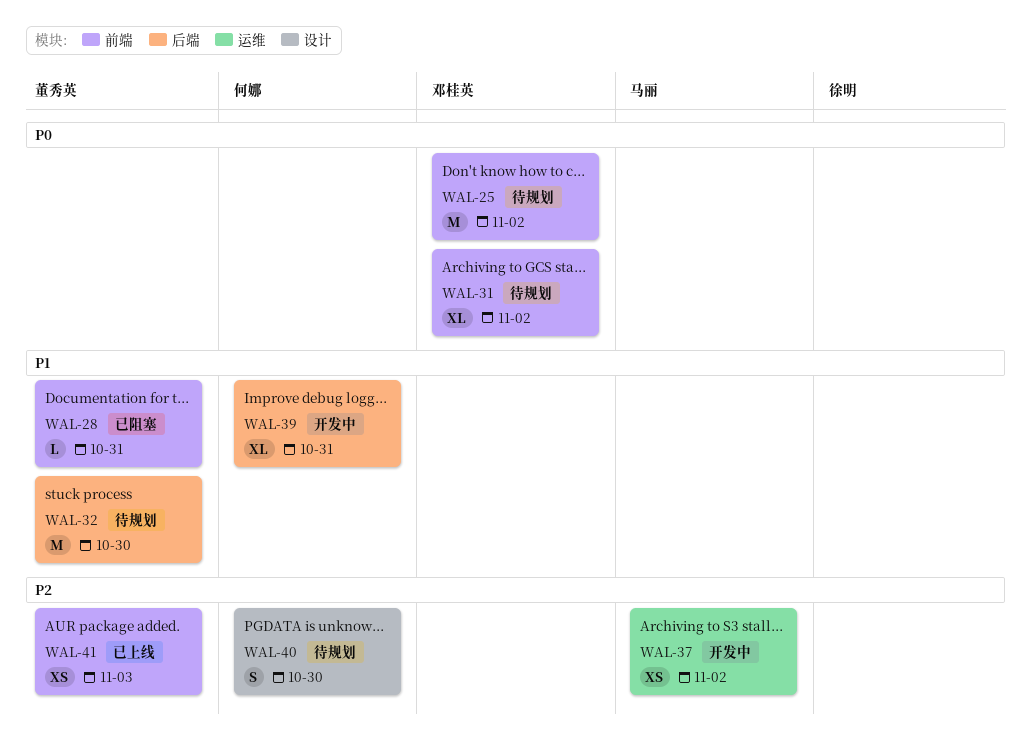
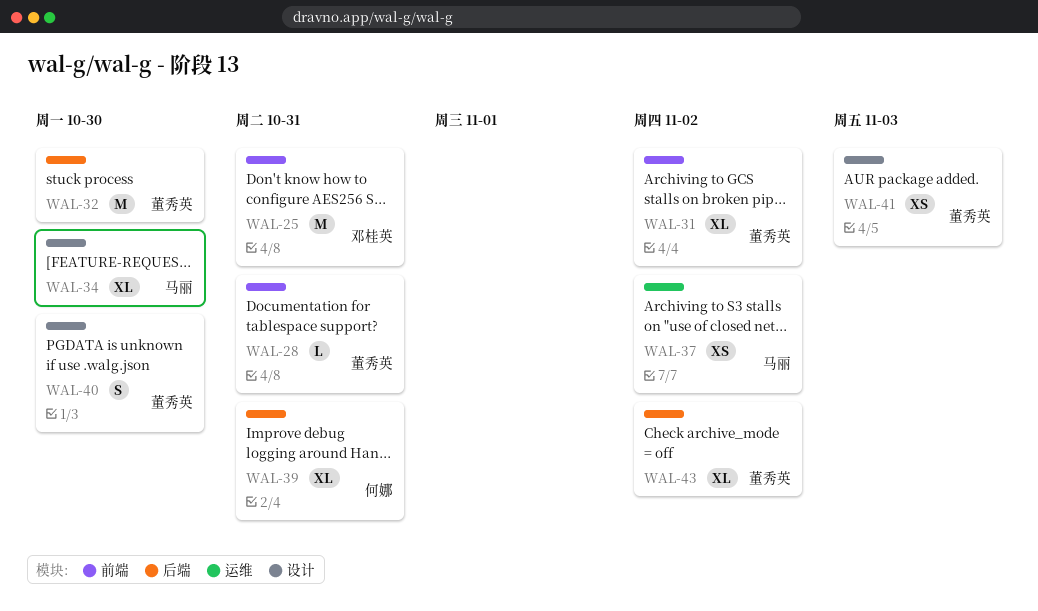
WAL-25, due: Nov 2 -> Oct 31
WAL-31, owner: 邓桂英 -> 董秀英
WAL-34: none -> present
WAL-40, owner: 何娜 -> 董秀英
WAL-41, label: 前端 -> 设计
WAL-43: none -> present

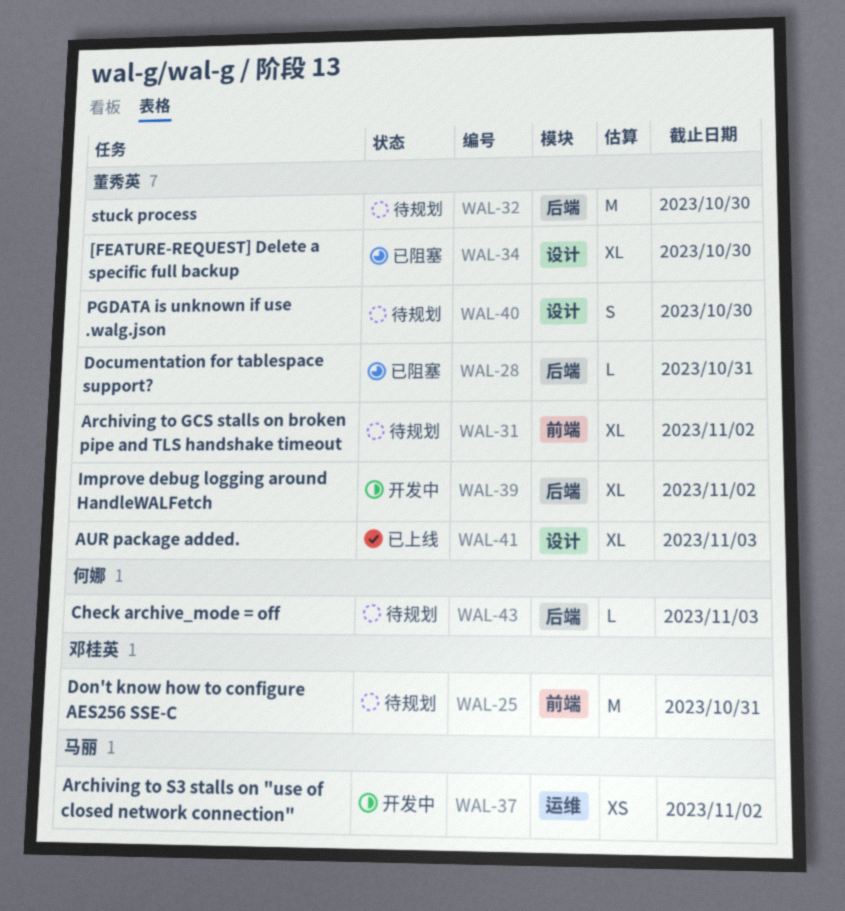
WAL-28, label: 前端 -> 后端
WAL-34, owner: 马丽 -> 董秀英
WAL-39, owner: 何娜 -> 董秀英
WAL-39, due: Oct 31 -> Nov 2
WAL-41, estimate: XS -> XL
WAL-43, owner: 董秀英 -> 何娜
WAL-43, estimate: XL -> L
WAL-43, due: Nov 2 -> Nov 3

